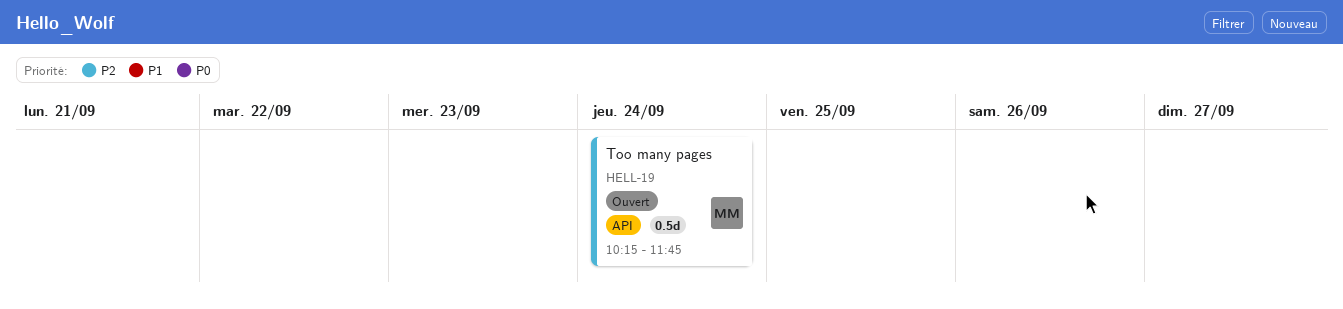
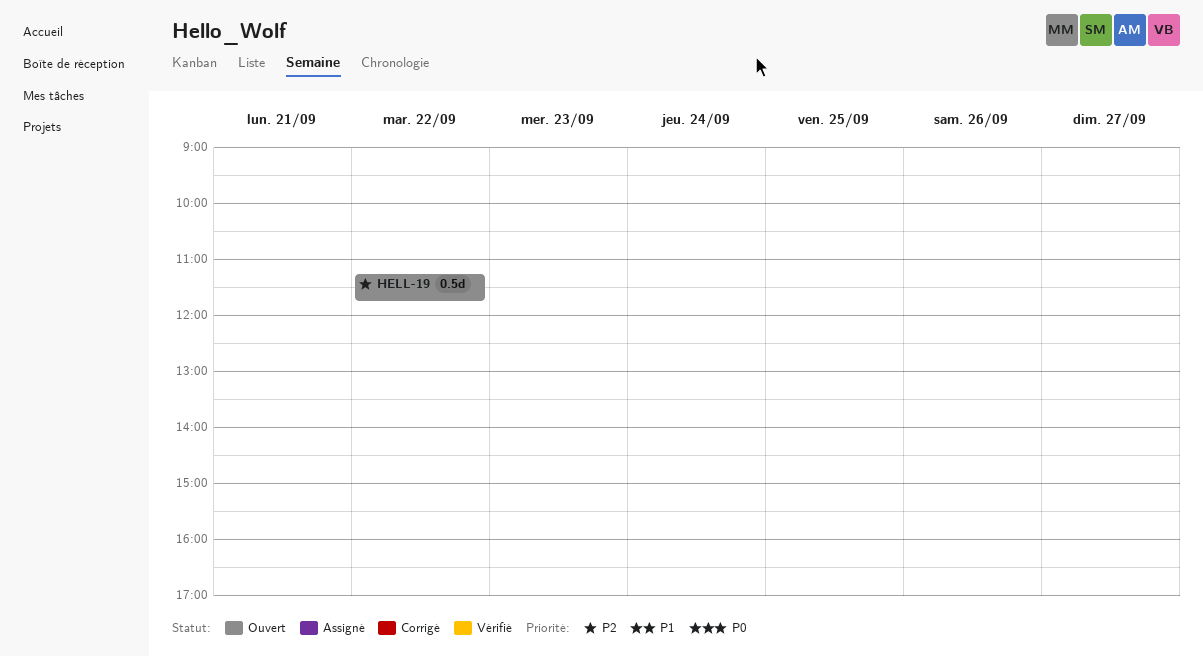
HELL-19, day: Sep 24 -> Sep 22
HELL-19, begins: 10:15 -> 11:15

